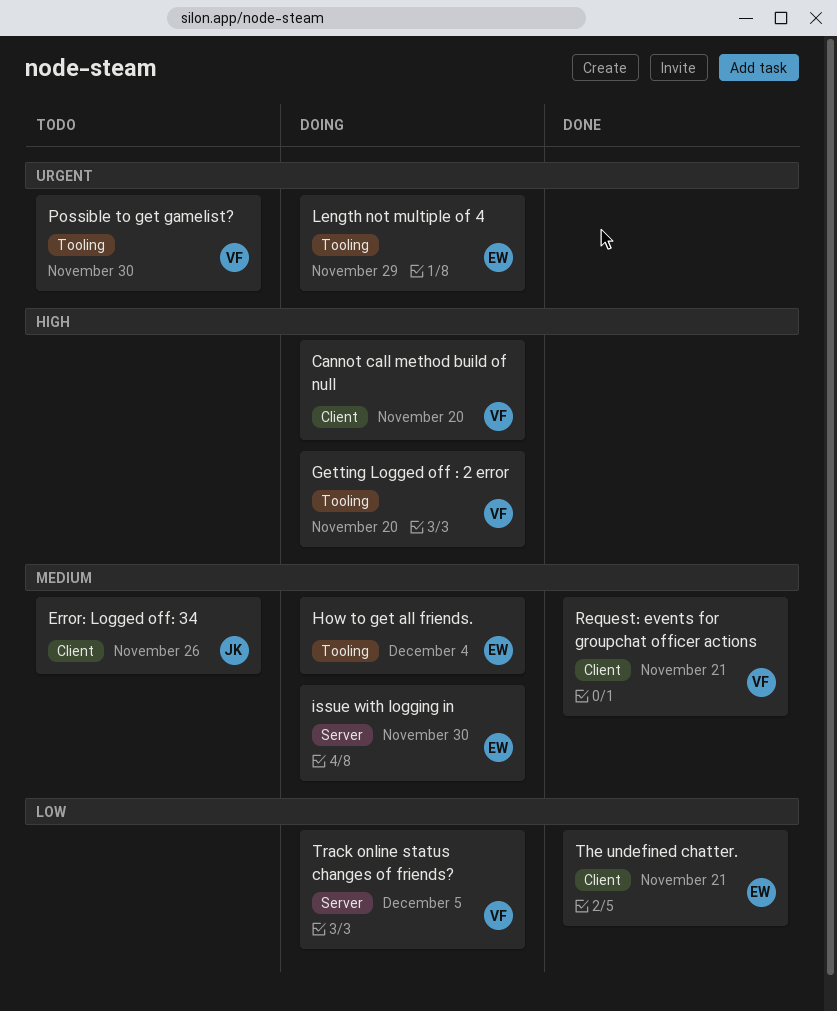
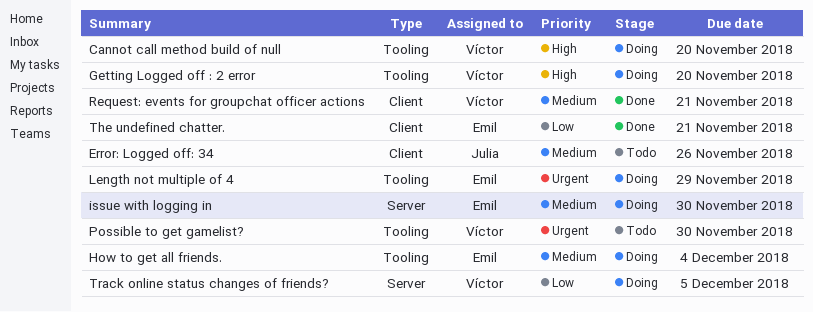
Cannot call method build of null, label: Client -> Tooling

